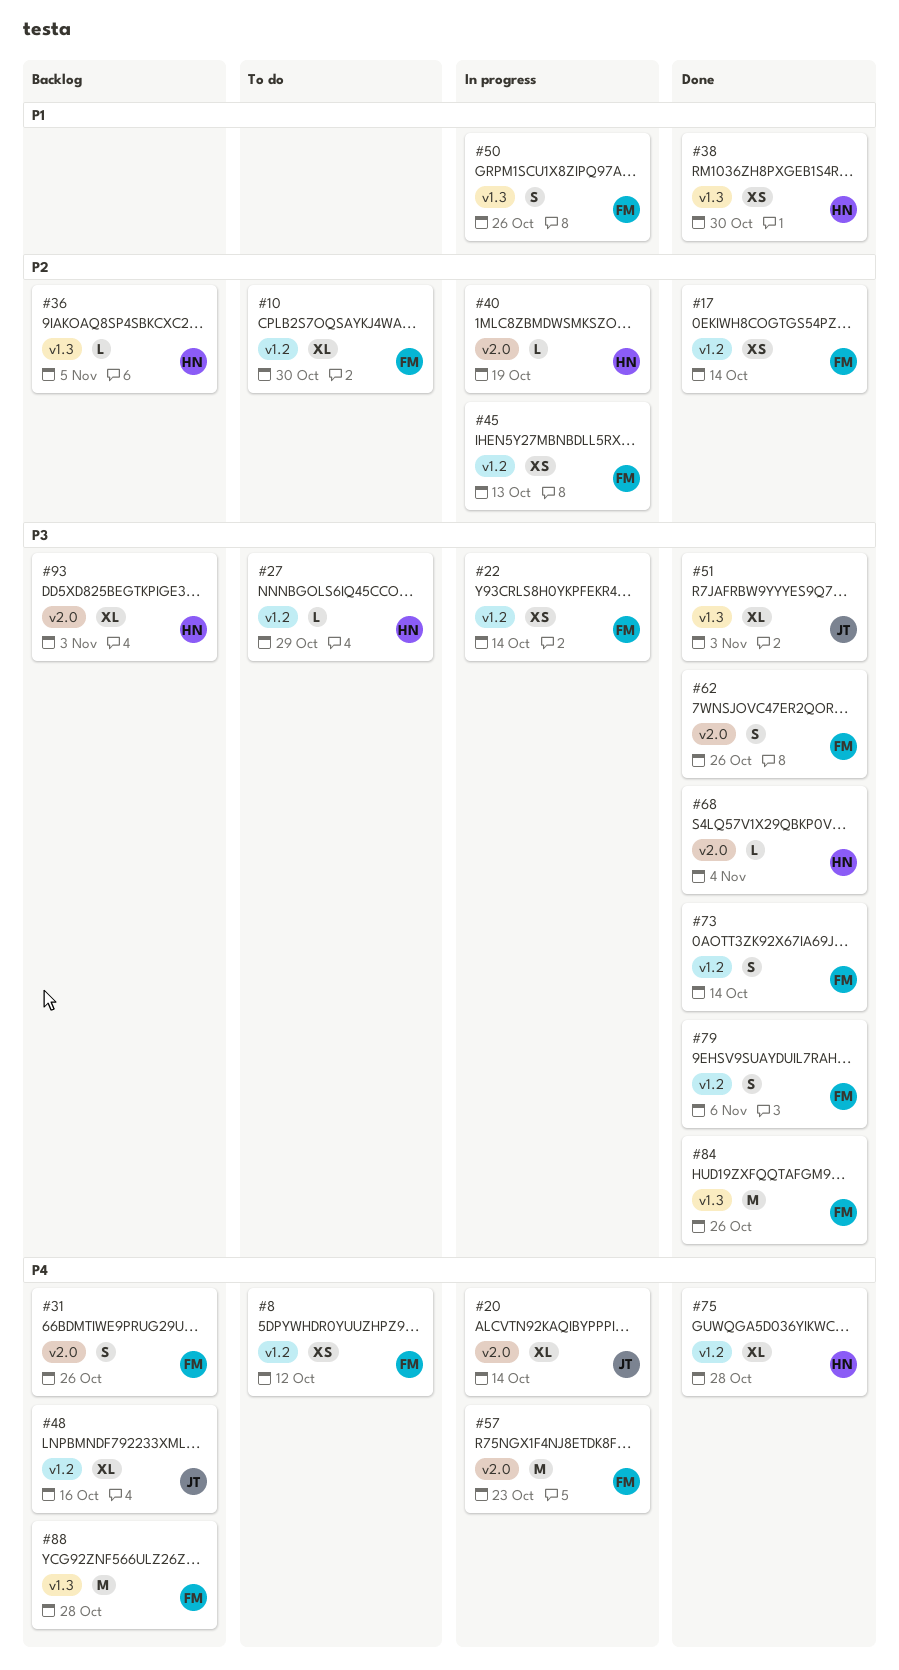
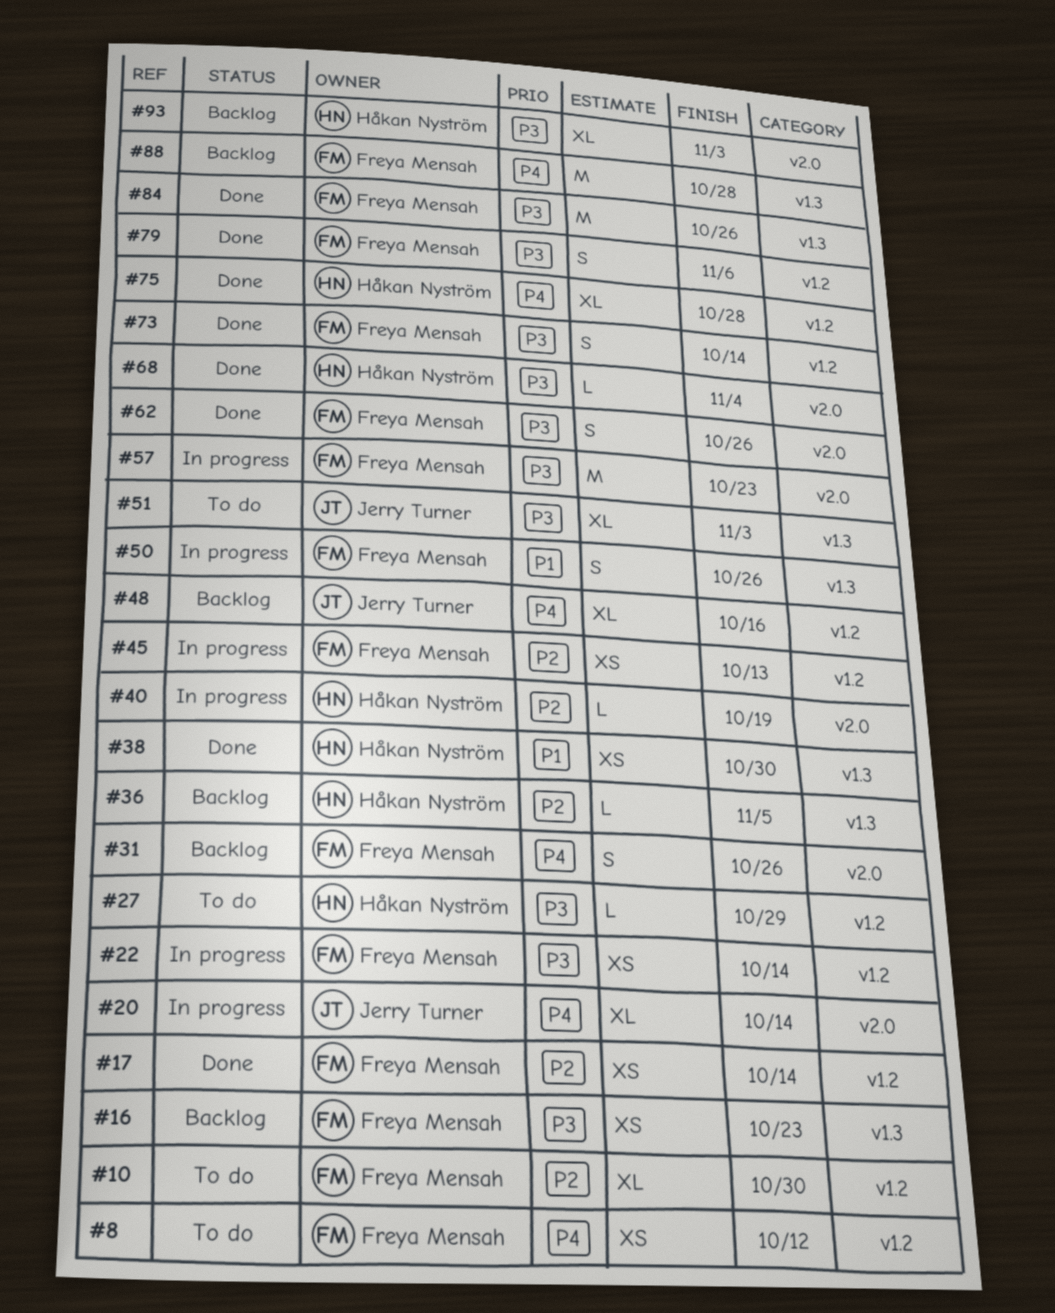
#16: none -> present
#51, status: Done -> To do
#57, priority: P4 -> P3

